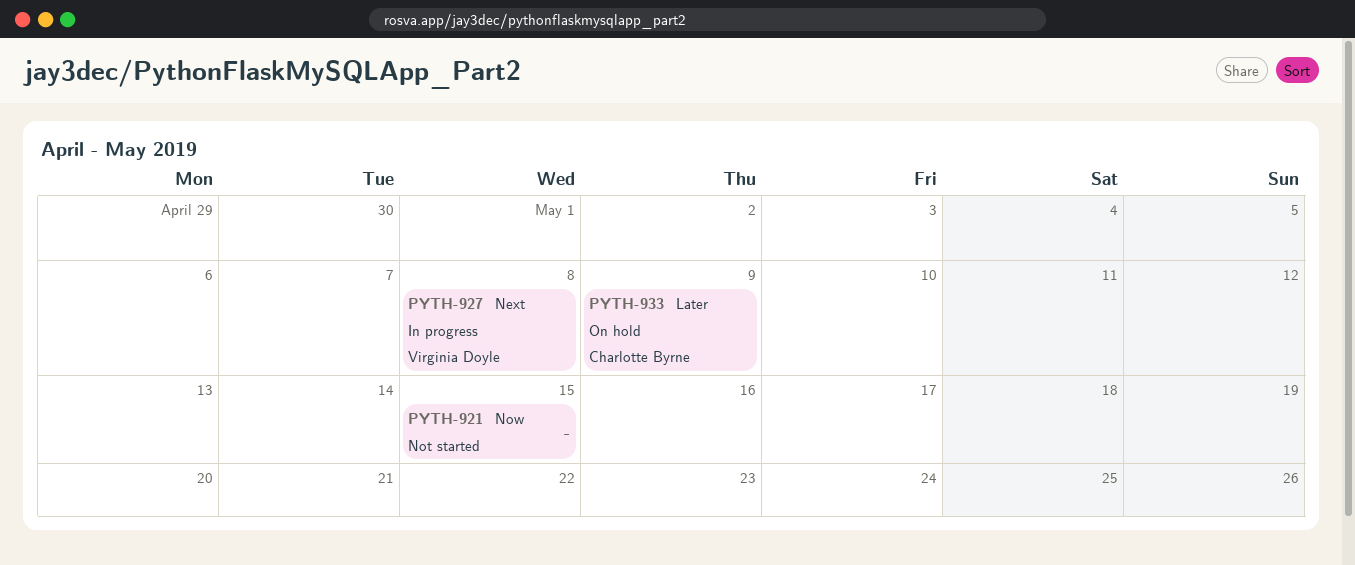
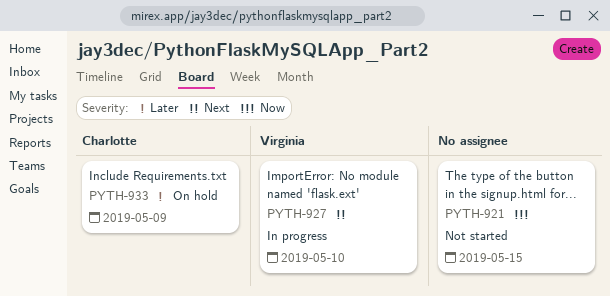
PYTH-927, due: May 8 -> May 10

